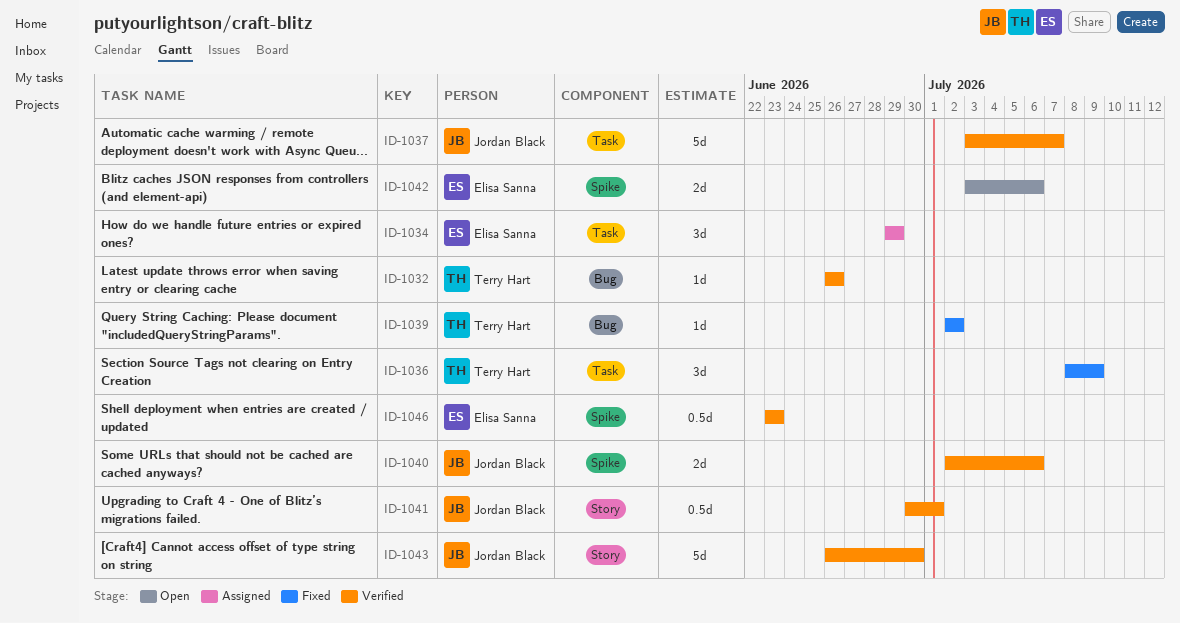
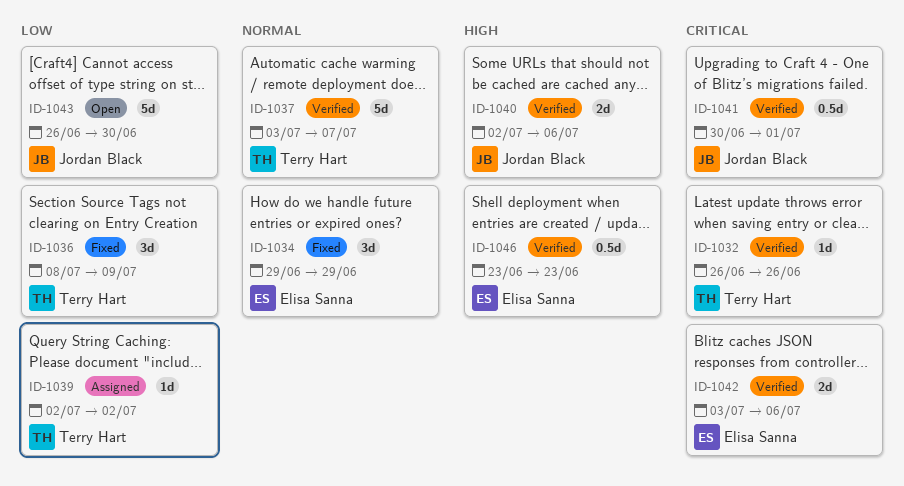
ID-1034, status: Assigned -> Fixed
ID-1037, owner: Jordan Black -> Terry Hart
ID-1039, status: Fixed -> Assigned
ID-1042, status: Open -> Verified
ID-1043, status: Verified -> Open

